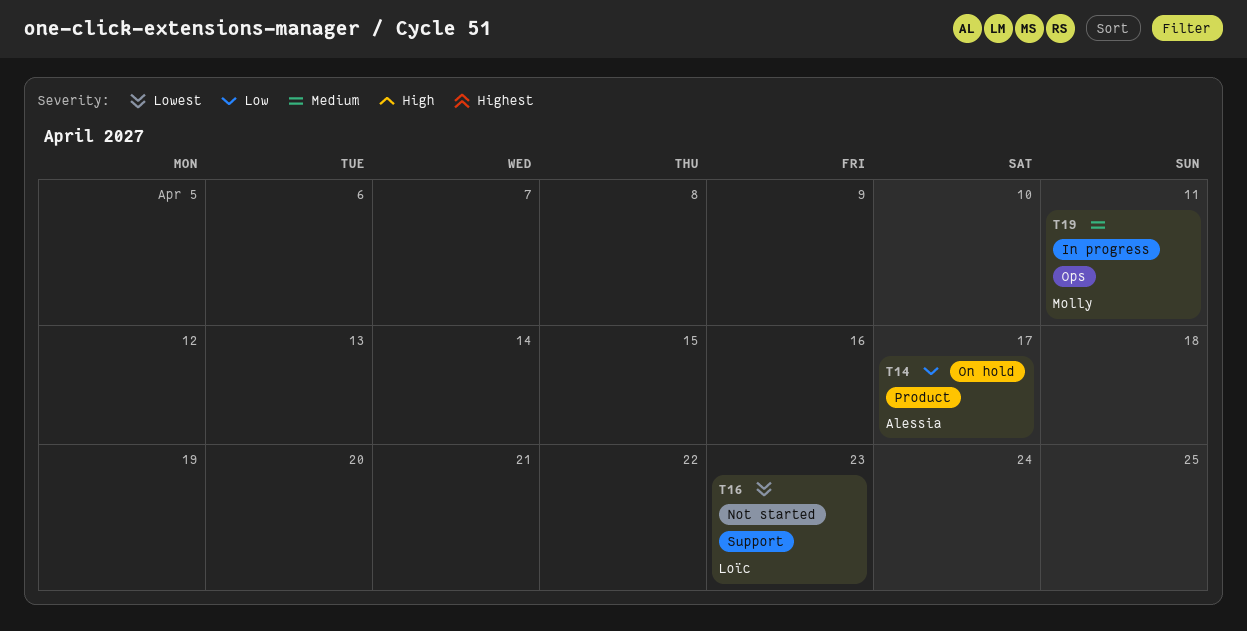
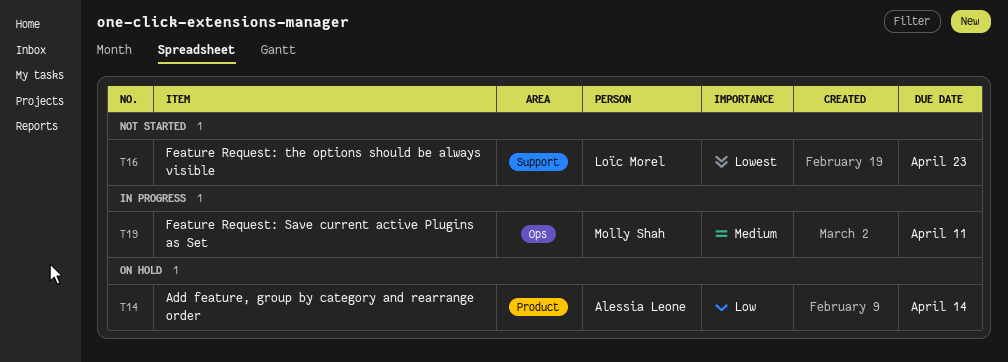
T14, due: Apr 17 -> Apr 14

